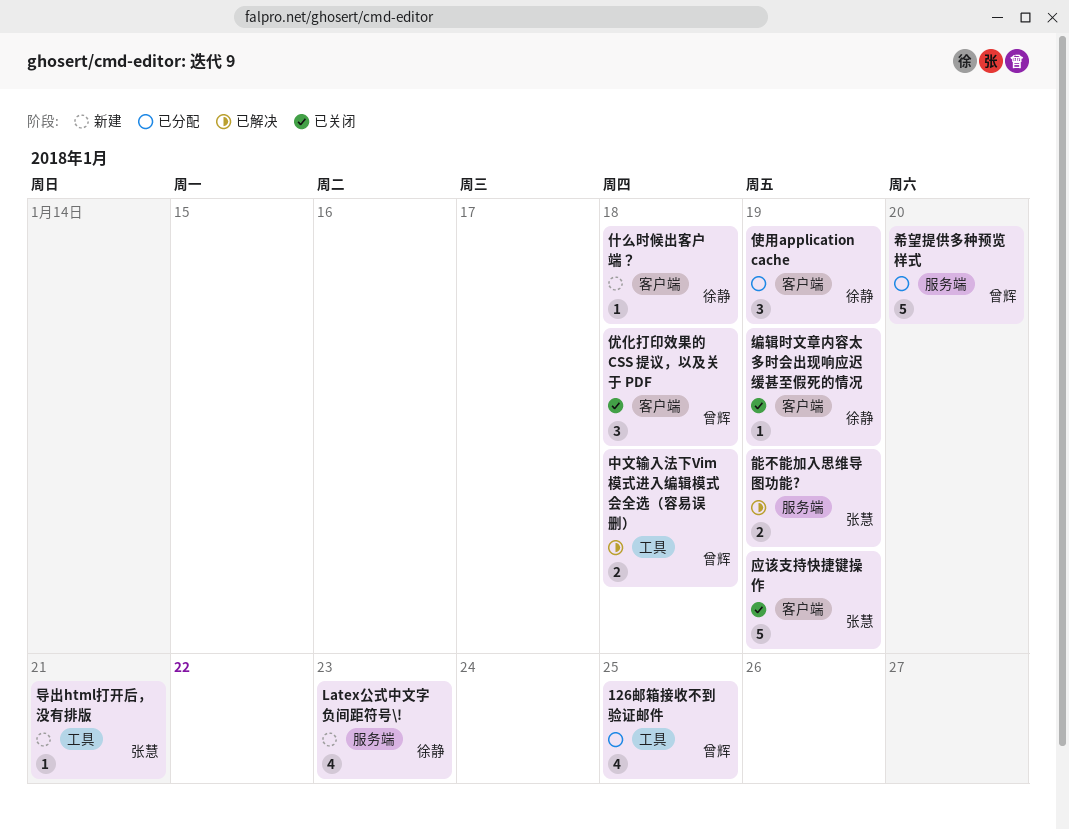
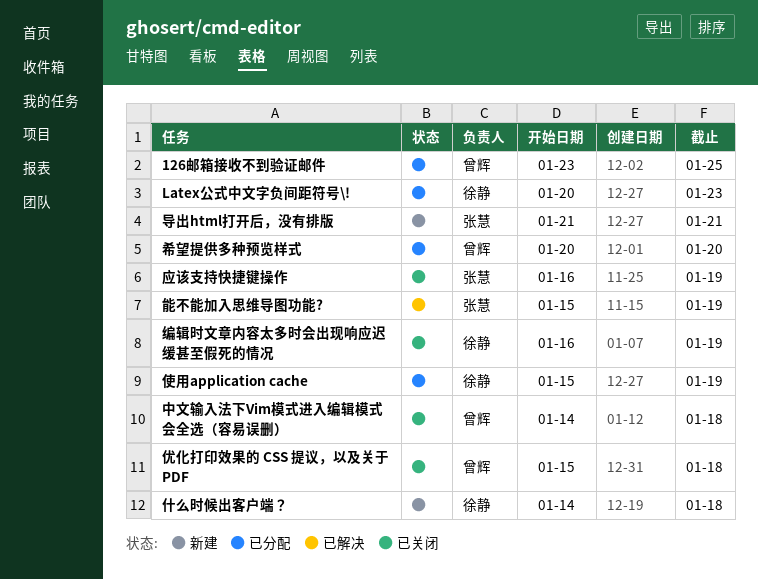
Latex公式中文字负间距符号\!, status: 新建 -> 已分配
中文输入法下Vim模式进入编辑模式会全选（容易误删）, status: 已解决 -> 已关闭

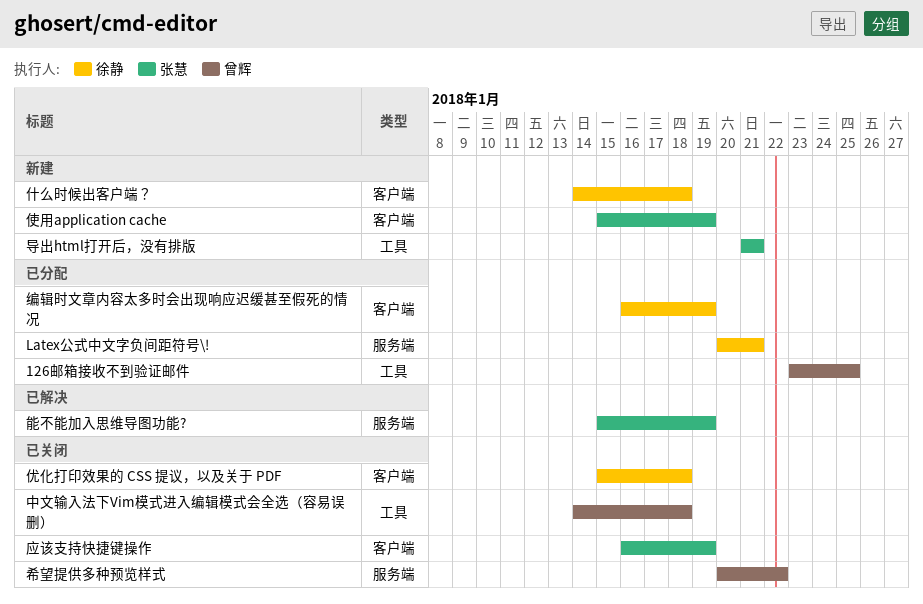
Latex公式中文字负间距符号\!, due: Jan 23 -> Jan 21
优化打印效果的 CSS 提议，以及关于 PDF, owner: 曾辉 -> 徐静
使用application cache, status: 已分配 -> 新建
使用application cache, owner: 徐静 -> 张慧
希望提供多种预览样式, status: 已分配 -> 已关闭
希望提供多种预览样式, due: Jan 20 -> Jan 22
编辑时文章内容太多时会出现响应迟缓甚至假死的情况, status: 已关闭 -> 已分配

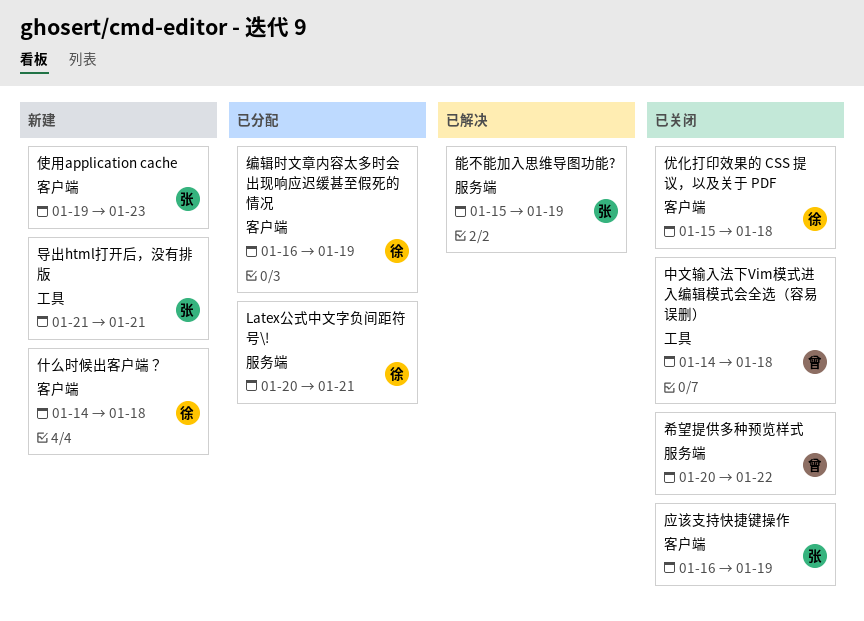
126邮箱接收不到验证邮件: present -> none
使用application cache, start: Jan 15 -> Jan 19
使用application cache, due: Jan 19 -> Jan 23

